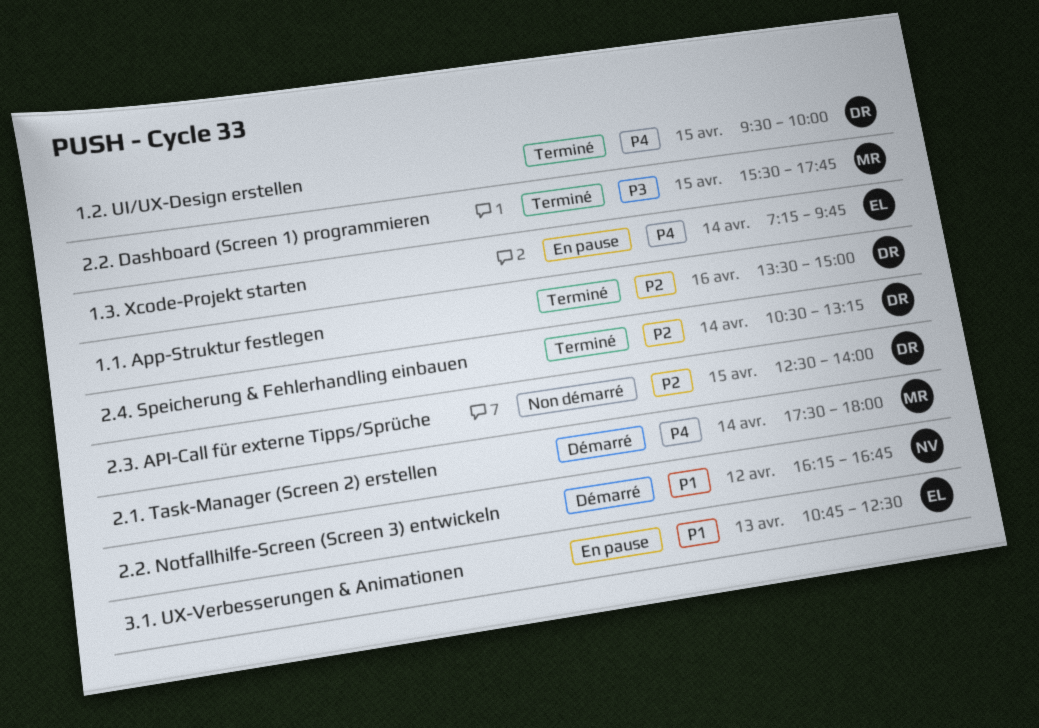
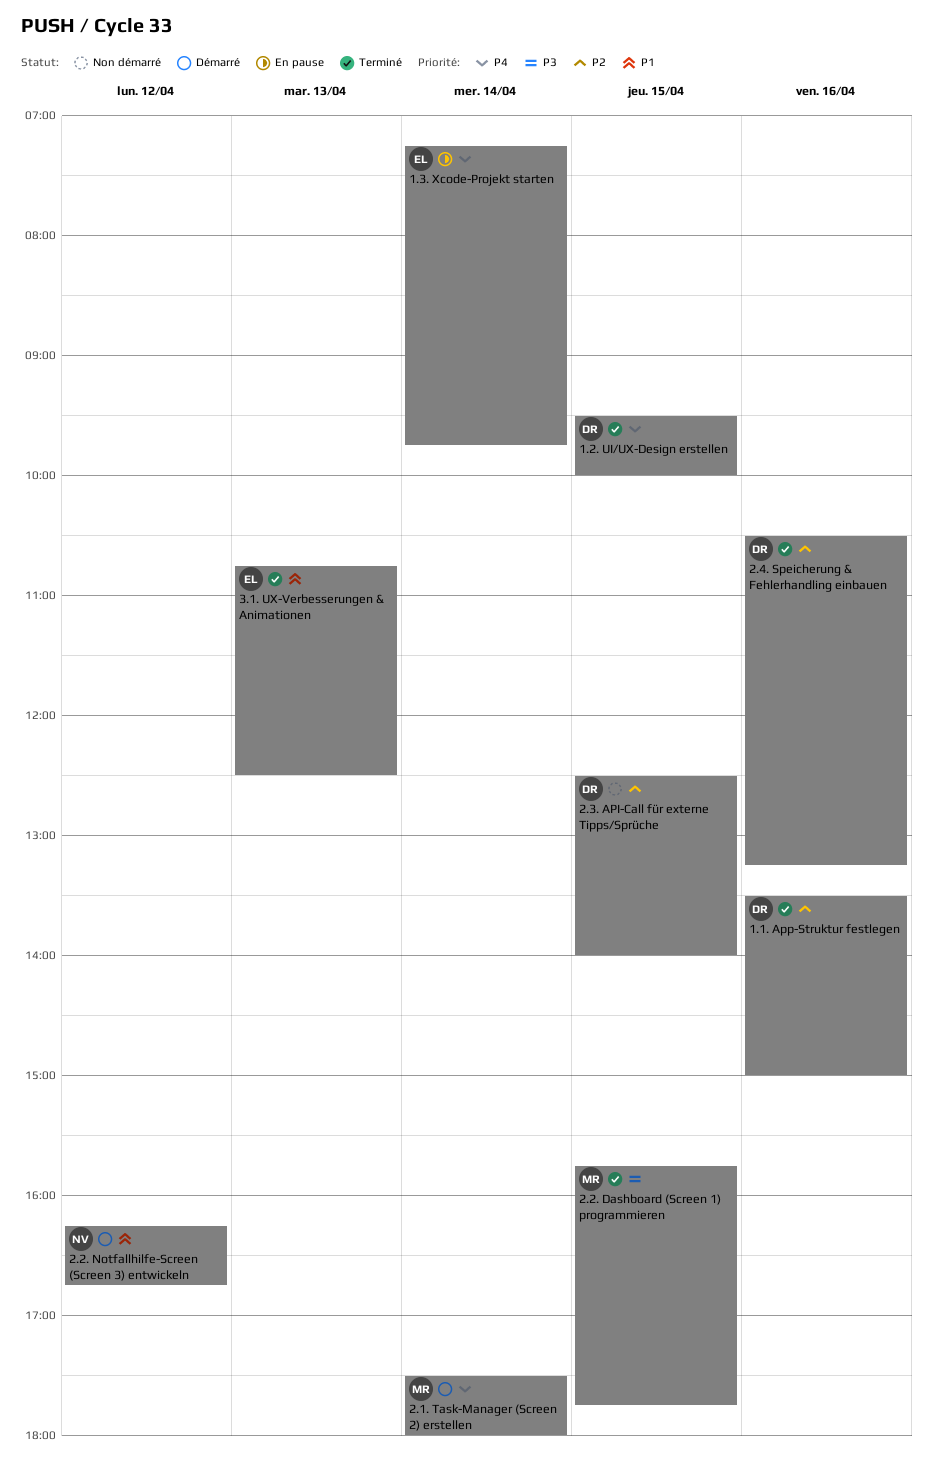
2.2. Dashboard (Screen 1) programmieren, begins: 15:30 -> 15:45
2.4. Speicherung & Fehlerhandling einbauen, day: Apr 14 -> Apr 16
3.1. UX-Verbesserungen & Animationen, status: En pause -> Terminé

